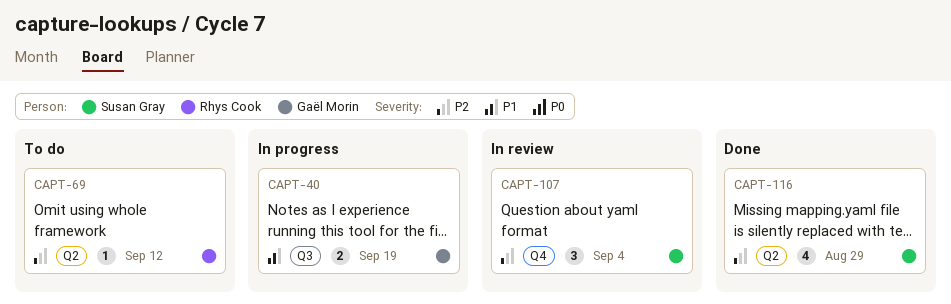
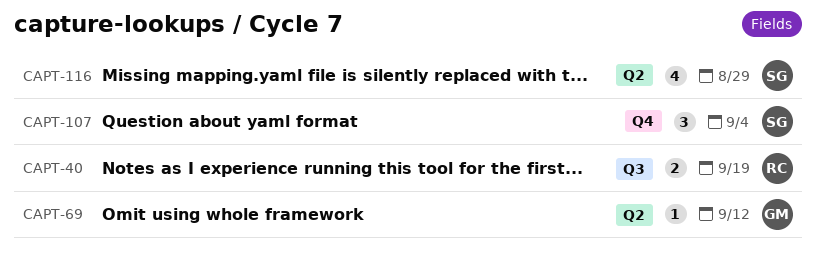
CAPT-40, owner: Gaël Morin -> Rhys Cook
CAPT-69, owner: Rhys Cook -> Gaël Morin

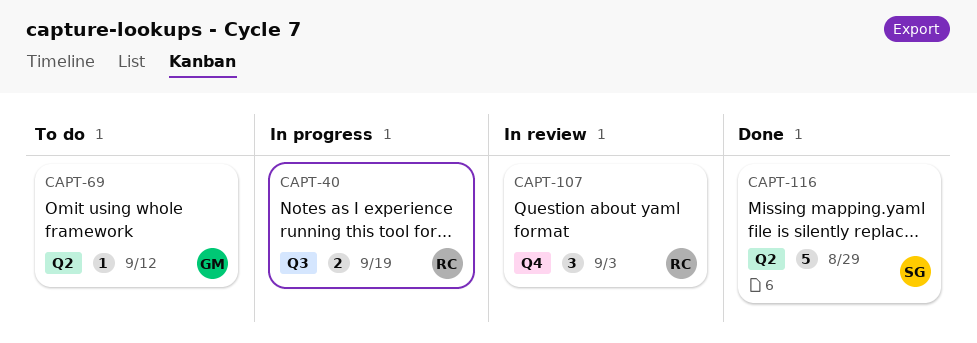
CAPT-107, owner: SG -> RC
CAPT-107, due: Sep 4 -> Sep 3
CAPT-116, estimate: 4 -> 5

